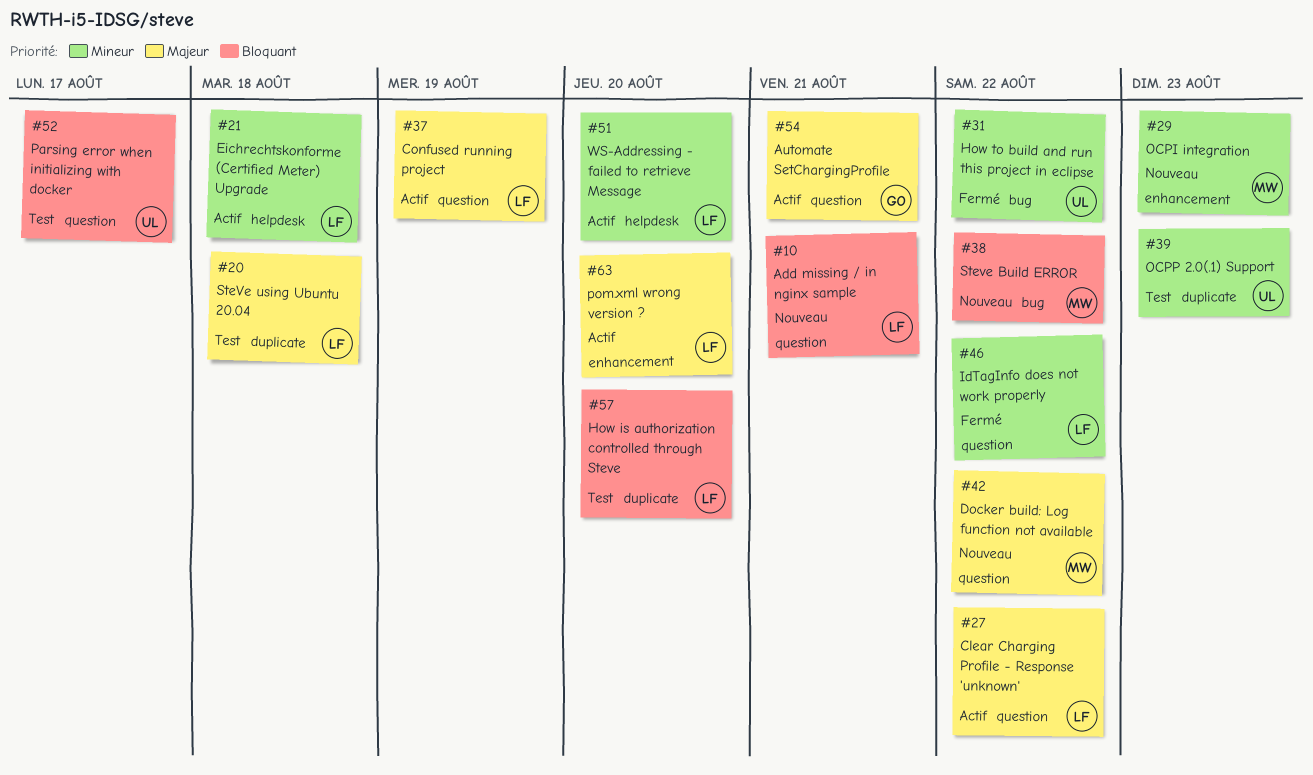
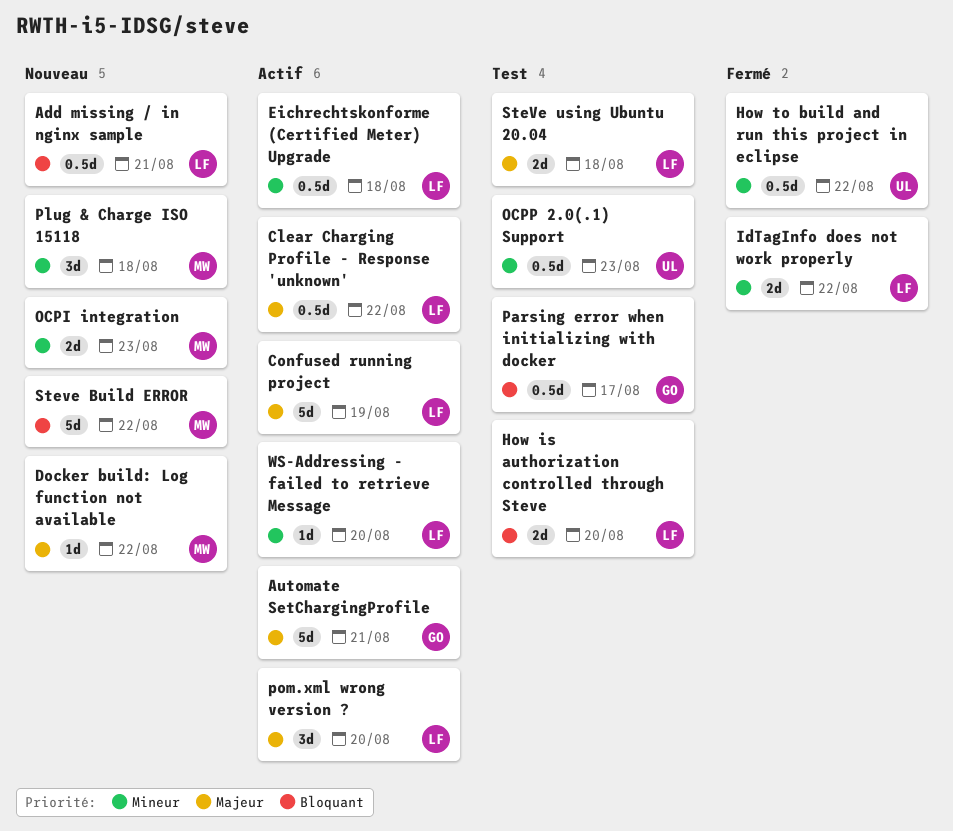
Parsing error when initializing with docker, owner: UL -> GO
Plug & Charge ISO 15118: none -> present

